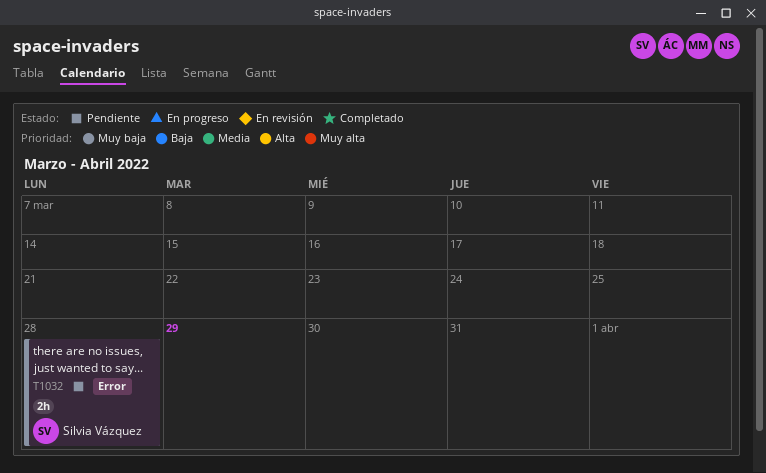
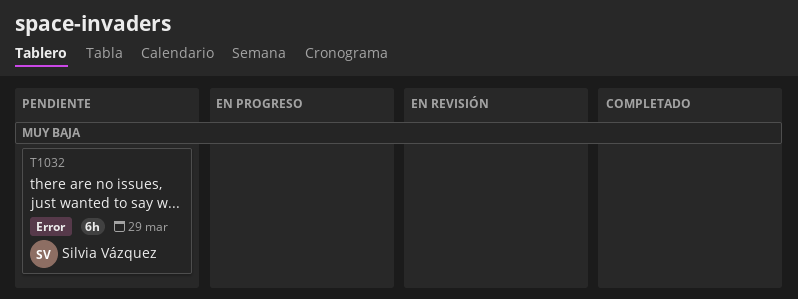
T1032, estimate: 2h -> 6h
T1032, due: Mar 28 -> Mar 29

